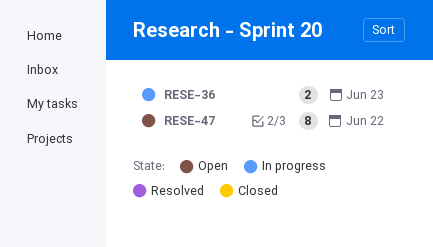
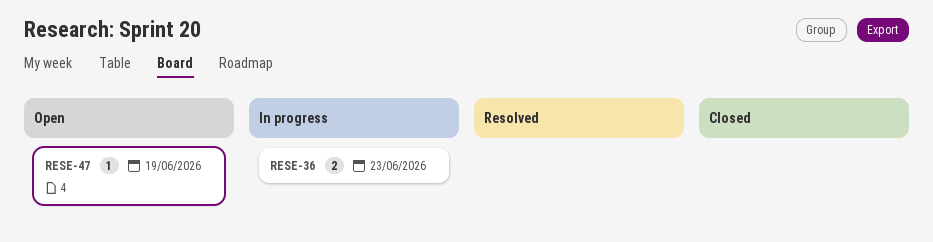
RESE-47, estimate: 8 -> 1
RESE-47, due: Jun 22 -> Jun 19

